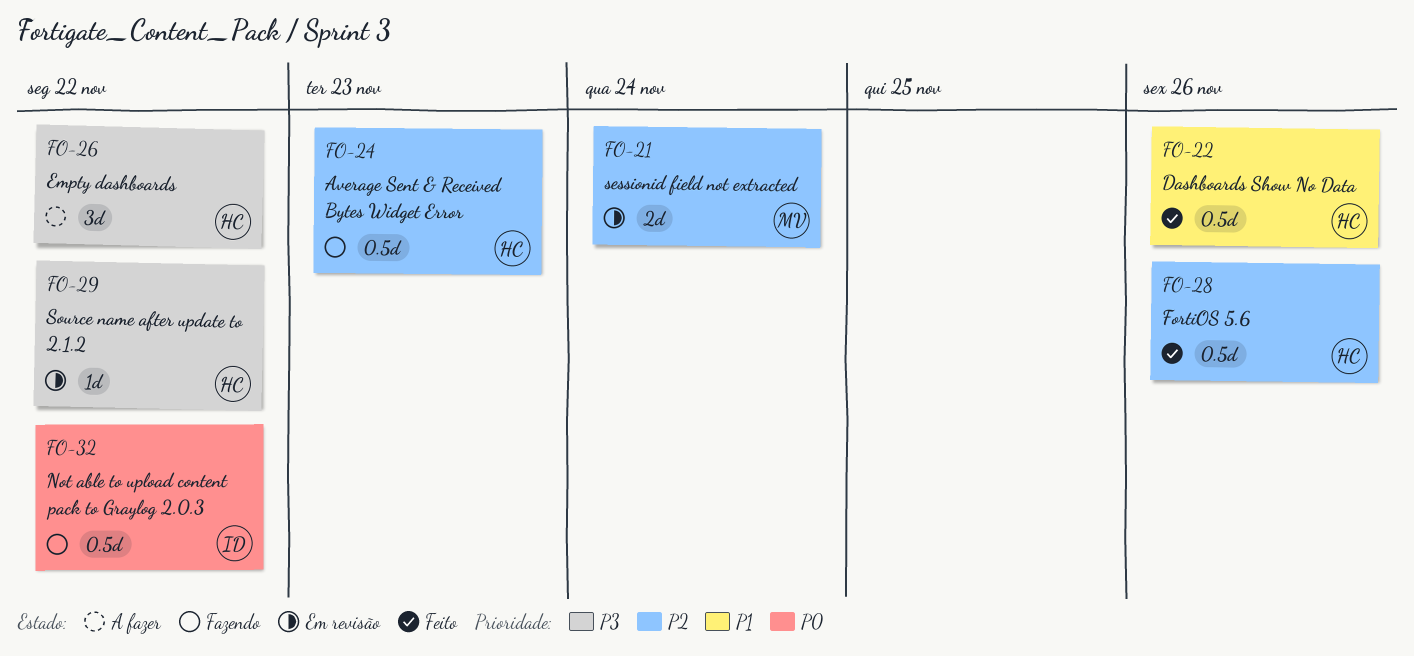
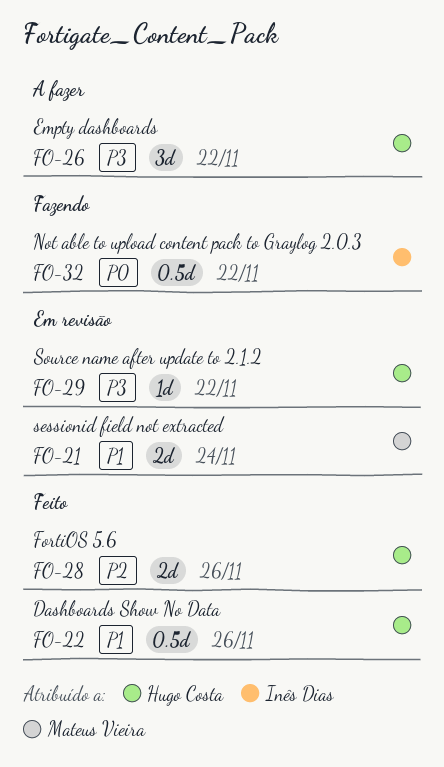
FO-21, priority: P2 -> P1
FO-24: present -> none
FO-28, estimate: 0.5d -> 2d

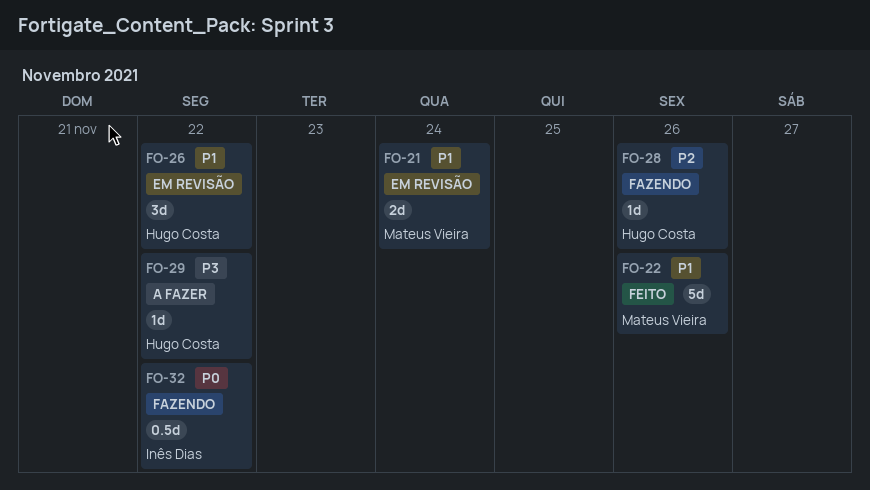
FO-22, owner: Hugo Costa -> Mateus Vieira
FO-22, estimate: 0.5d -> 5d
FO-26, status: A fazer -> Em revisão
FO-26, priority: P3 -> P1
FO-28, status: Feito -> Fazendo
FO-28, estimate: 2d -> 1d
FO-29, status: Em revisão -> A fazer

